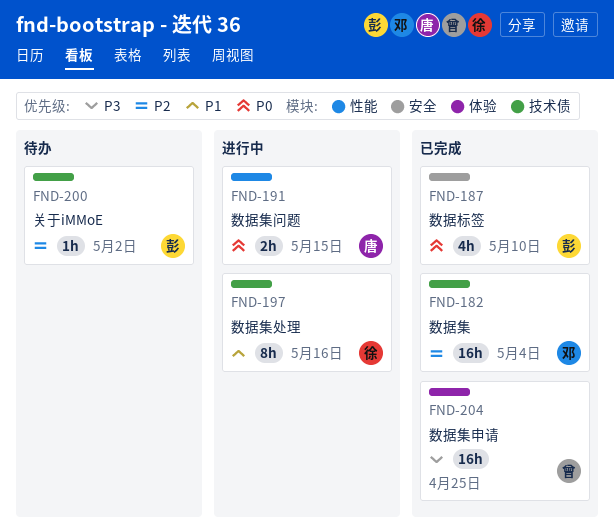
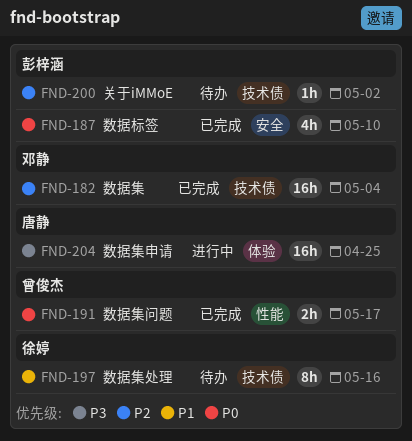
FND-191, status: 进行中 -> 已完成
FND-191, owner: 唐静 -> 曾俊杰
FND-191, due: May 15 -> May 17
FND-197, status: 进行中 -> 待办
FND-204, status: 已完成 -> 进行中
FND-204, owner: 曾俊杰 -> 唐静

